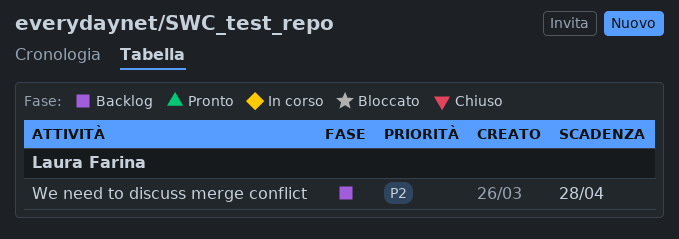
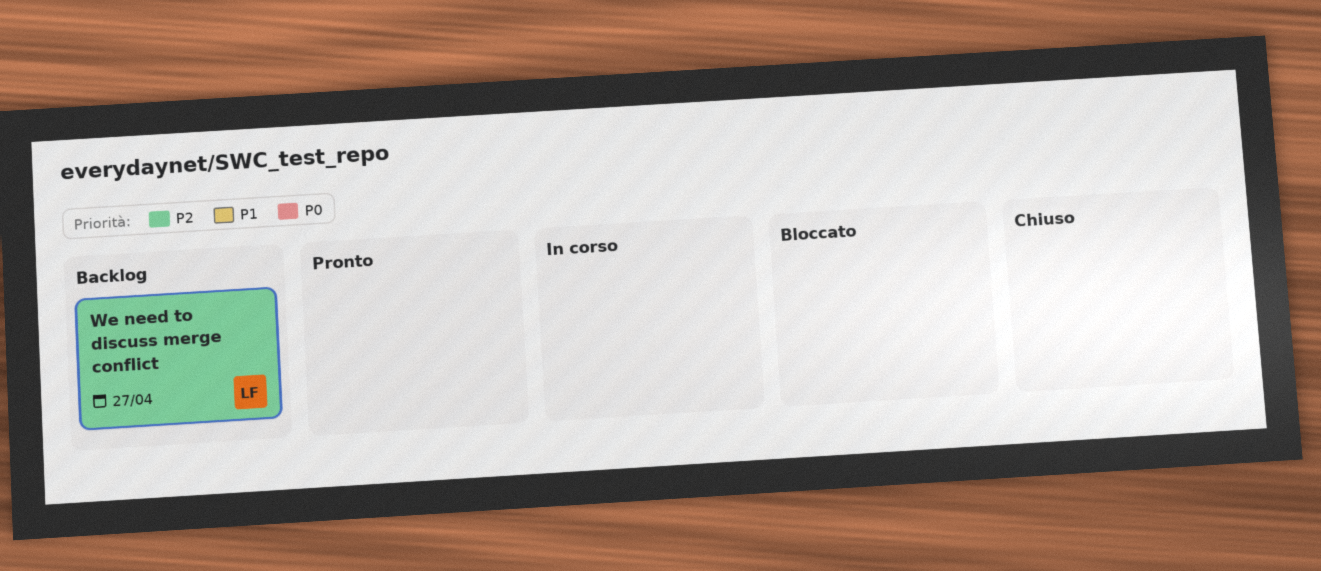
We need to discuss merge conflict, due: Apr 28 -> Apr 27

